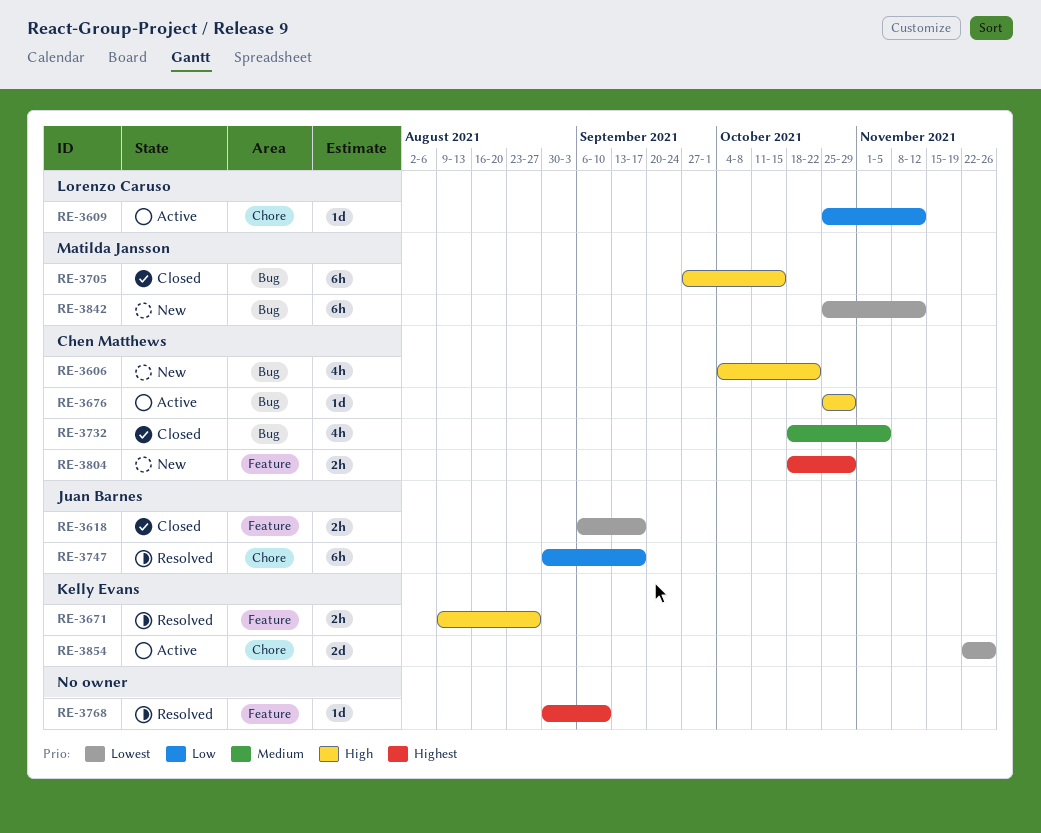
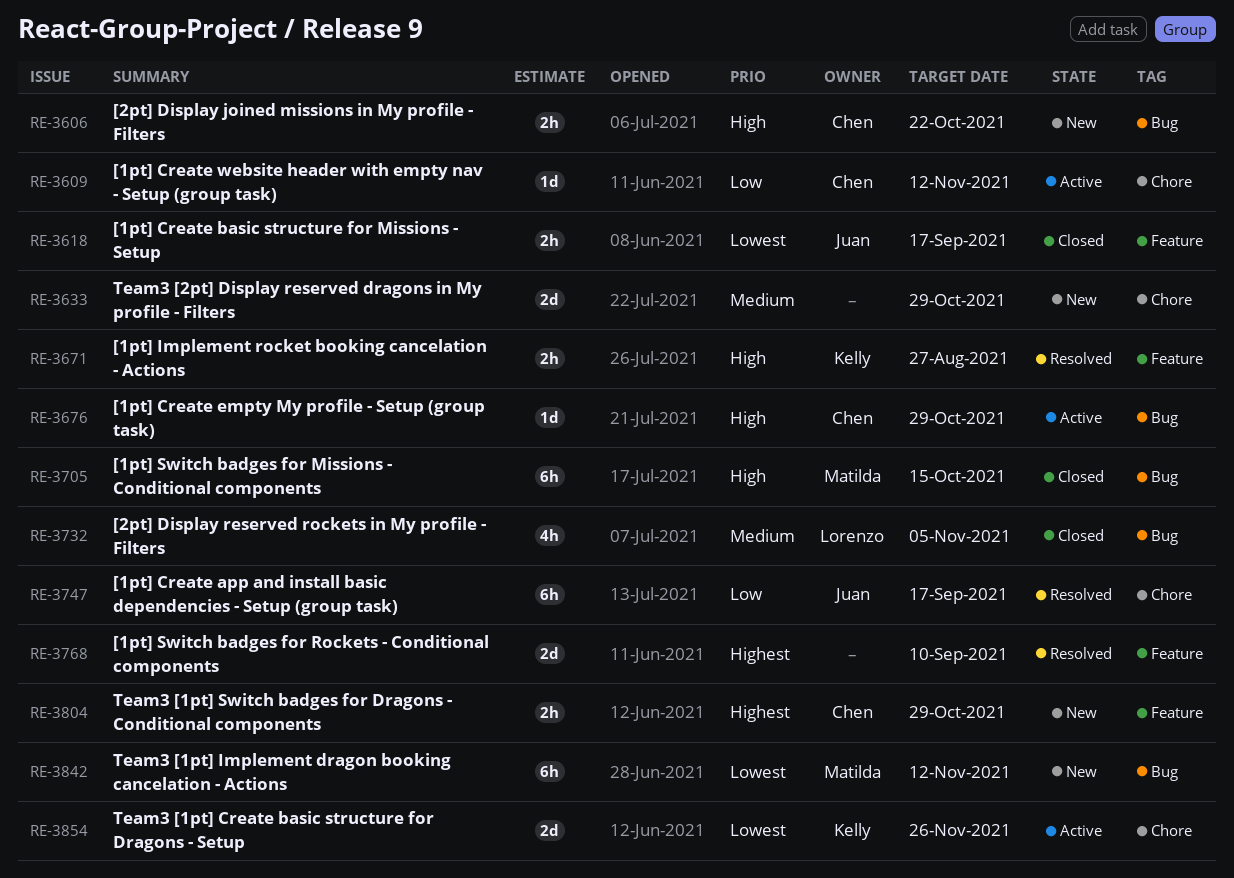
RE-3606, estimate: 4h -> 2h
RE-3609, owner: Lorenzo Caruso -> Chen Matthews
RE-3633: none -> present
RE-3732, owner: Chen Matthews -> Lorenzo Caruso
RE-3768, estimate: 1d -> 2d

